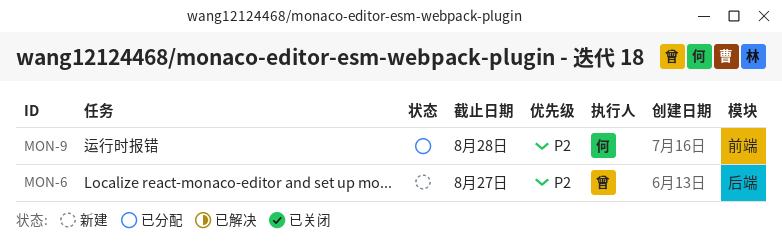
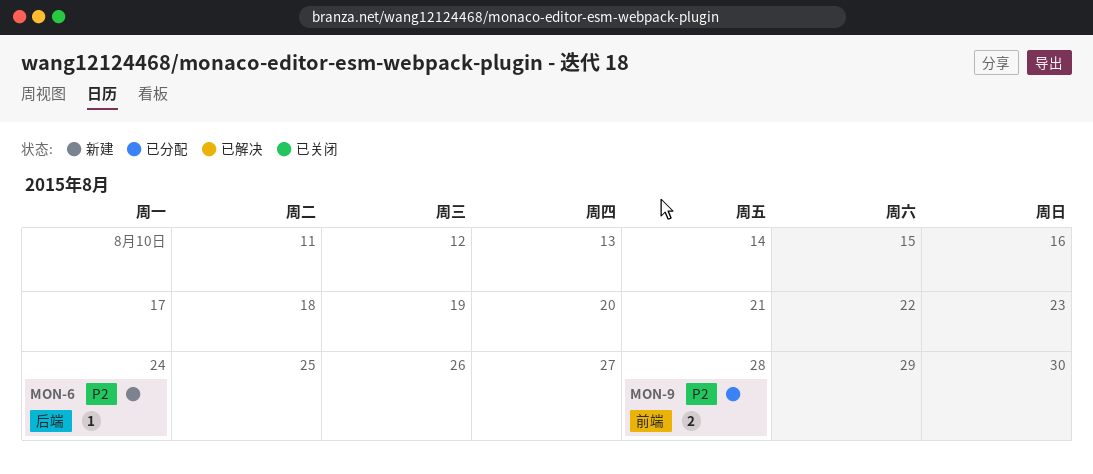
MON-6, due: Aug 27 -> Aug 24

